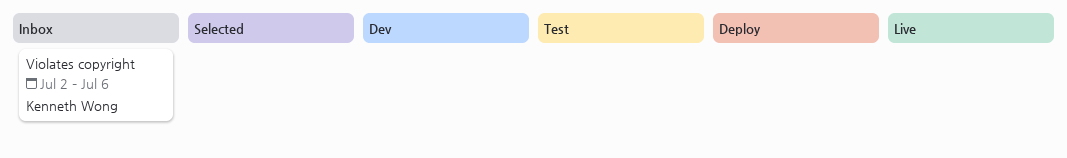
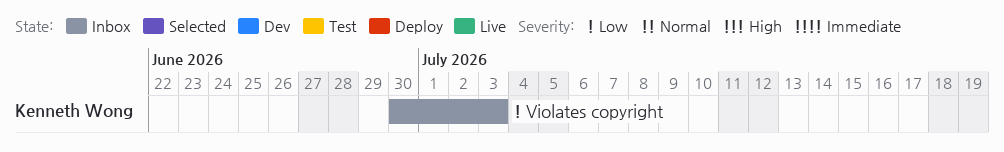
Violates copyright, start: Jul 2 -> Jun 30
Violates copyright, due: Jul 6 -> Jul 3

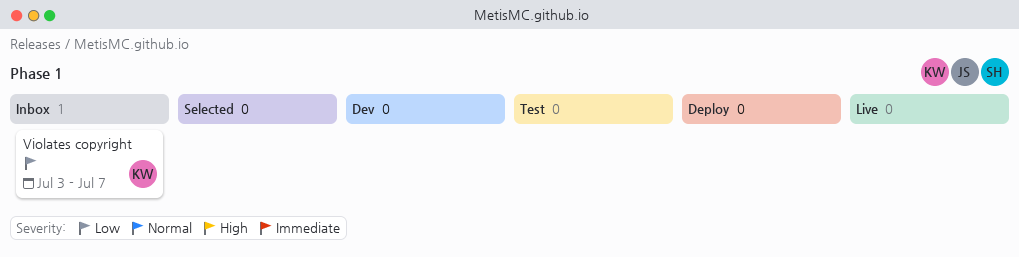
Violates copyright, start: Jun 30 -> Jul 3
Violates copyright, due: Jul 3 -> Jul 7

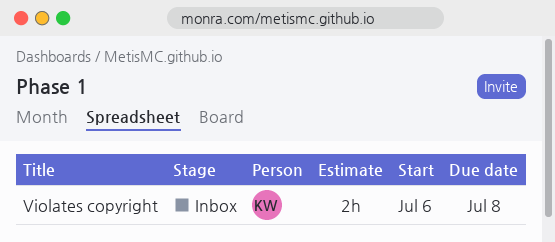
Violates copyright, start: Jul 3 -> Jul 6
Violates copyright, due: Jul 7 -> Jul 8

